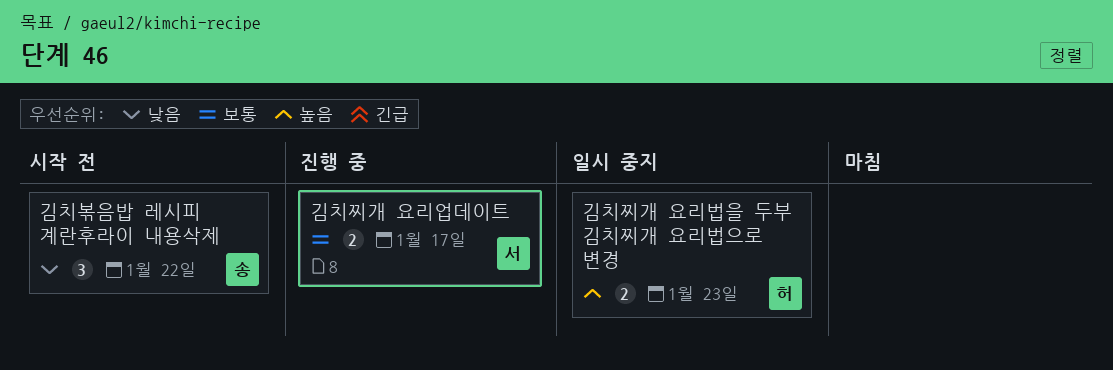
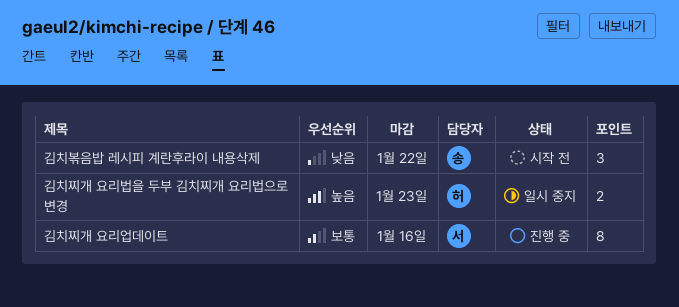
김치찌개 요리업데이트, estimate: 2 -> 8
김치찌개 요리업데이트, due: Jan 17 -> Jan 16

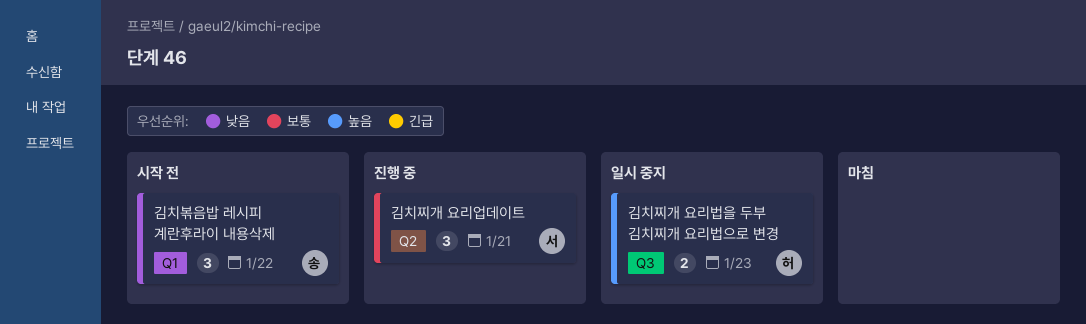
김치찌개 요리업데이트, estimate: 8 -> 3
김치찌개 요리업데이트, due: Jan 16 -> Jan 21

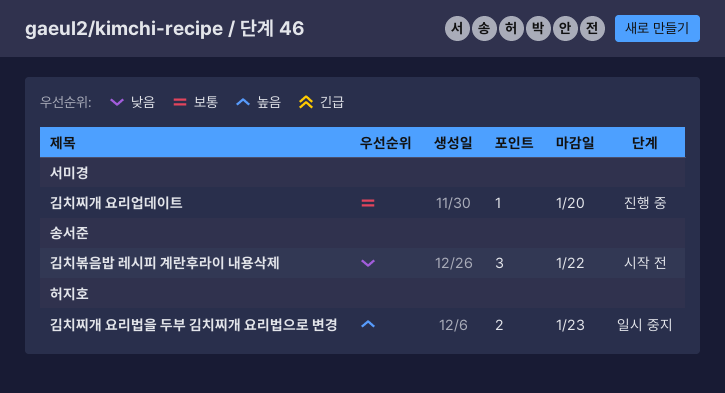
김치찌개 요리업데이트, estimate: 3 -> 1
김치찌개 요리업데이트, due: Jan 21 -> Jan 20

